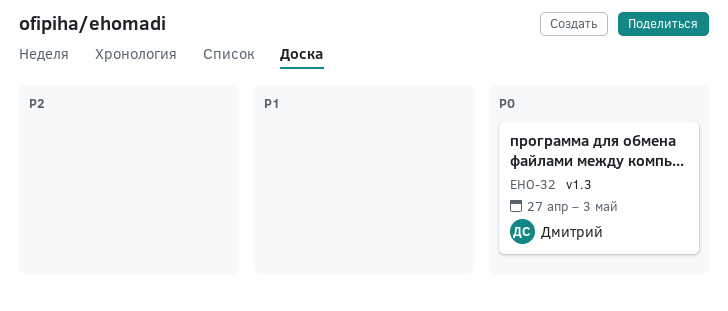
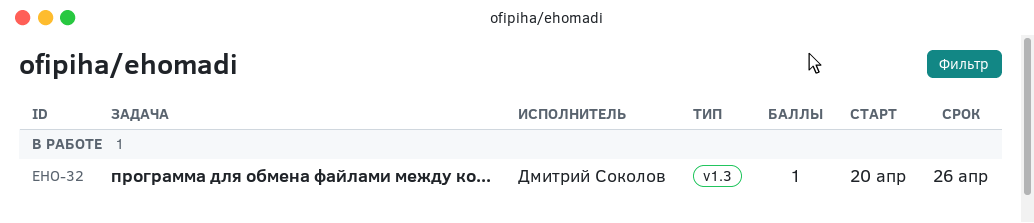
EHO-32, start: Apr 27 -> Apr 20
EHO-32, due: May 3 -> Apr 26

